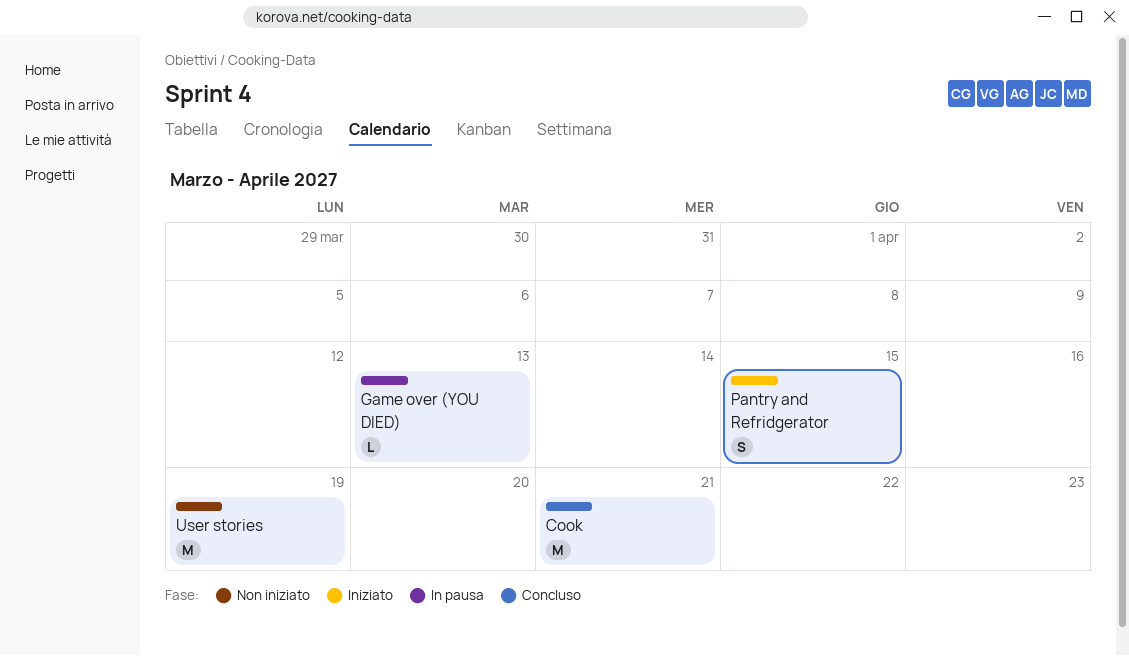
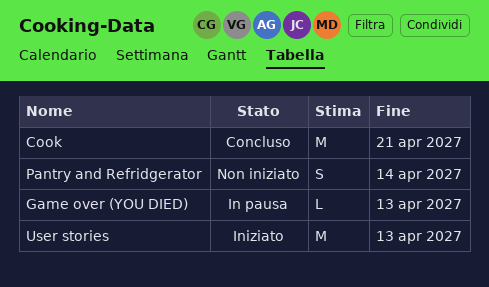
Pantry and Refridgerator, status: Iniziato -> Non iniziato
Pantry and Refridgerator, due: Apr 15 -> Apr 14
User stories, status: Non iniziato -> Iniziato
User stories, due: Apr 19 -> Apr 13

